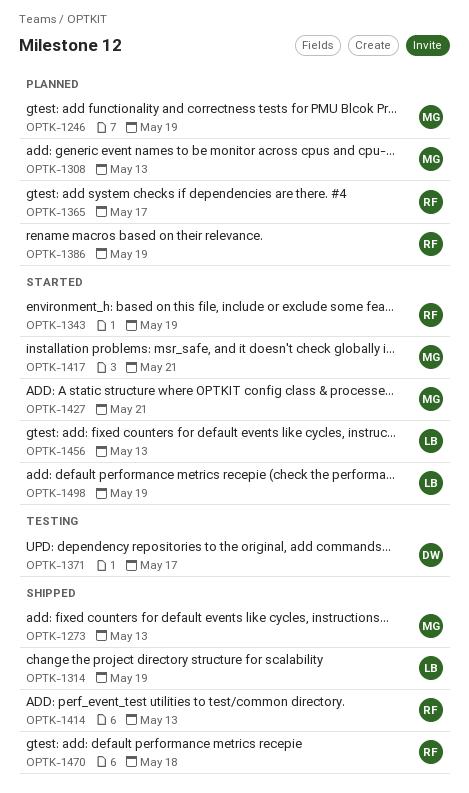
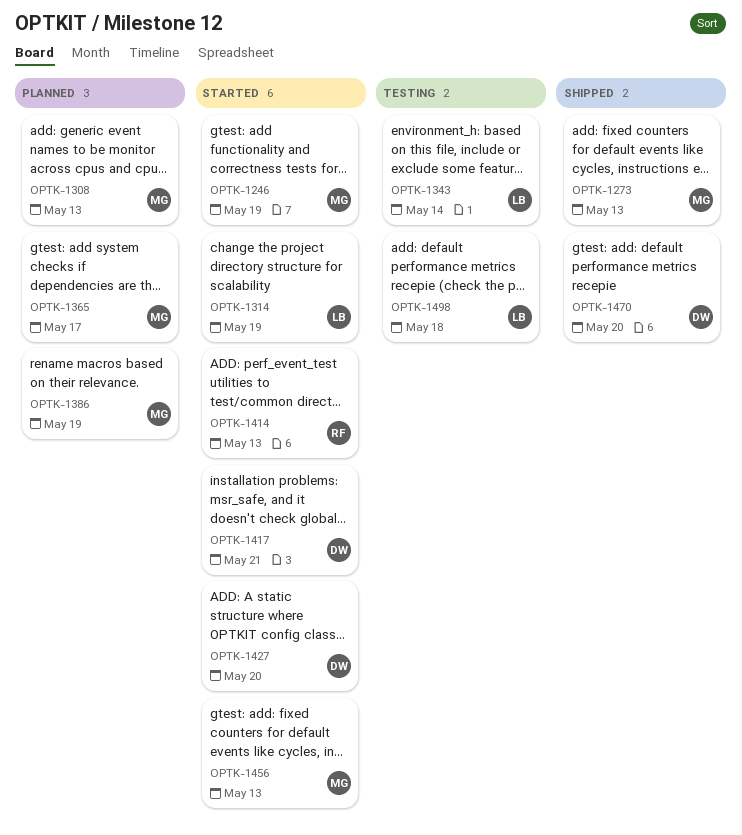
OPTK-1246, status: Planned -> Started
OPTK-1314, status: Shipped -> Started
OPTK-1343, status: Started -> Testing
OPTK-1343, owner: RF -> LB
OPTK-1343, due: May 19 -> May 14
OPTK-1365, owner: RF -> MG
OPTK-1371: present -> none
OPTK-1386, owner: RF -> MG
OPTK-1414, status: Shipped -> Started
OPTK-1417, owner: MG -> DW
OPTK-1427, owner: MG -> DW
OPTK-1427, due: May 21 -> May 20
OPTK-1456, owner: LB -> MG
OPTK-1470, owner: RF -> DW
OPTK-1470, due: May 18 -> May 20
OPTK-1498, status: Started -> Testing
OPTK-1498, due: May 19 -> May 18

